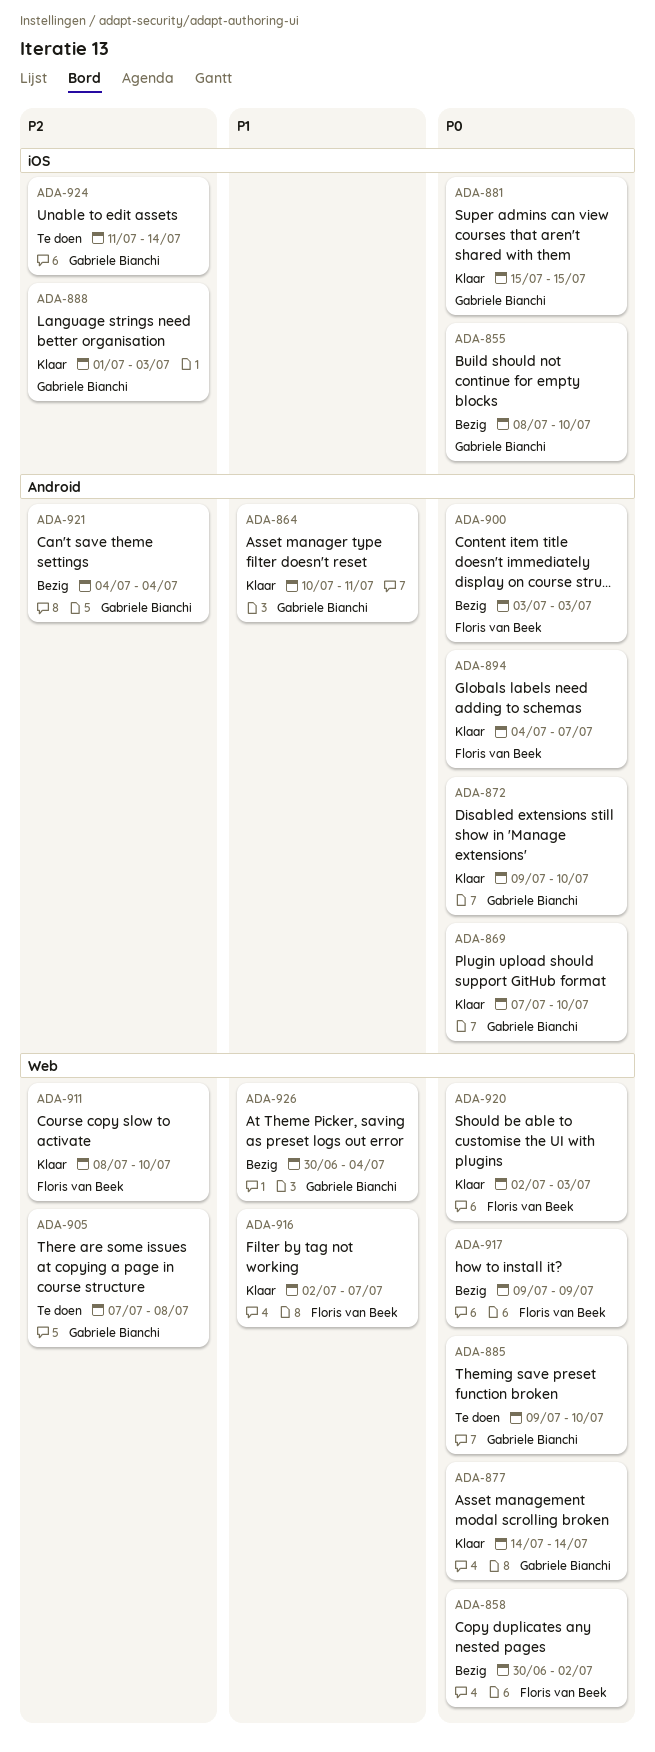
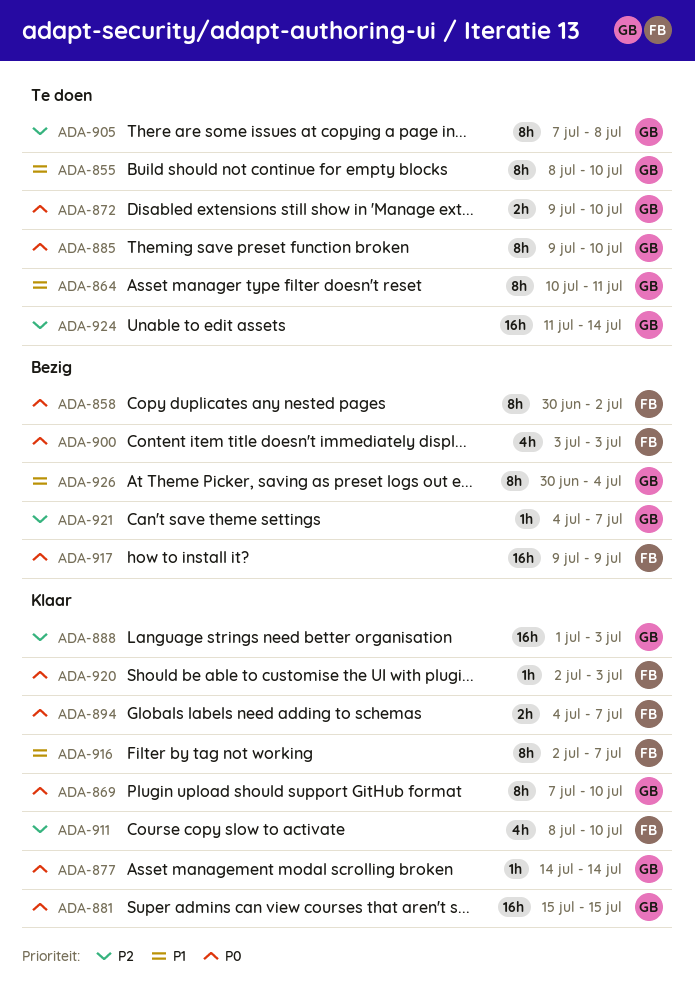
ADA-855, status: Bezig -> Te doen
ADA-855, priority: P0 -> P1
ADA-864, status: Klaar -> Te doen
ADA-872, status: Klaar -> Te doen
ADA-921, due: Jul 4 -> Jul 7

